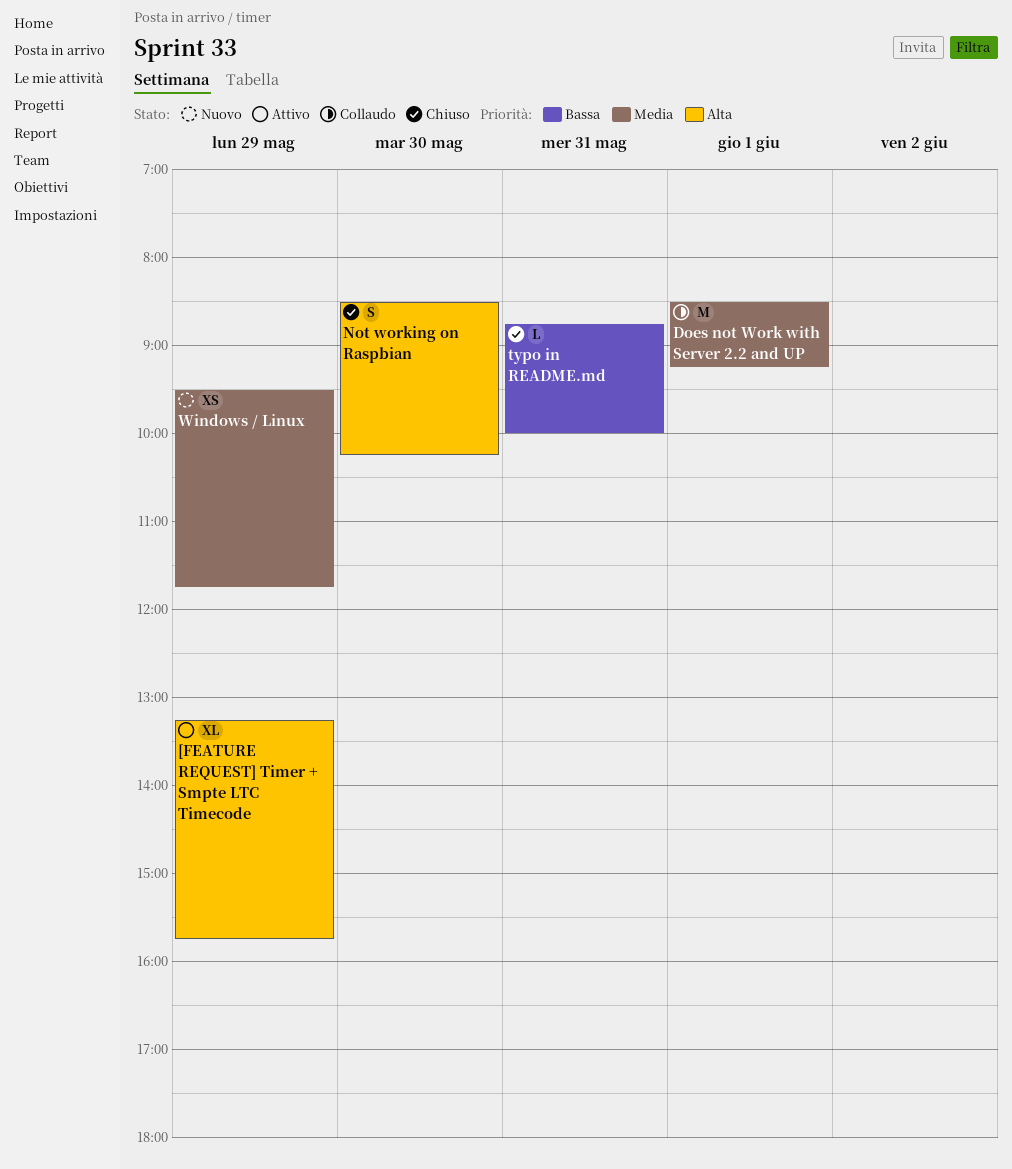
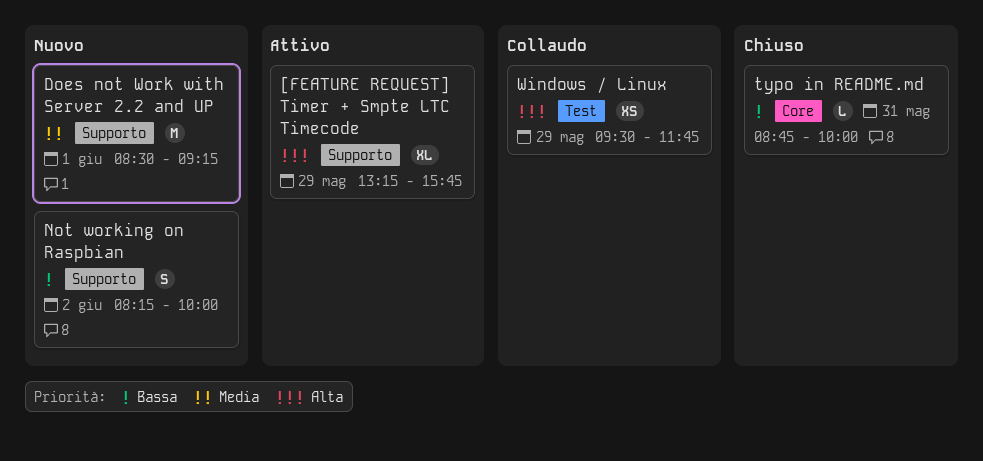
Does not Work with Server 2.2 and UP, status: Collaudo -> Nuovo
Not working on Raspbian, status: Chiuso -> Nuovo
Not working on Raspbian, priority: Alta -> Bassa
Not working on Raspbian, day: May 30 -> Jun 2
Not working on Raspbian, begins: 08:30 -> 08:15
Not working on Raspbian, ends: 10:15 -> 10:00
Windows / Linux, status: Nuovo -> Collaudo
Windows / Linux, priority: Media -> Alta

